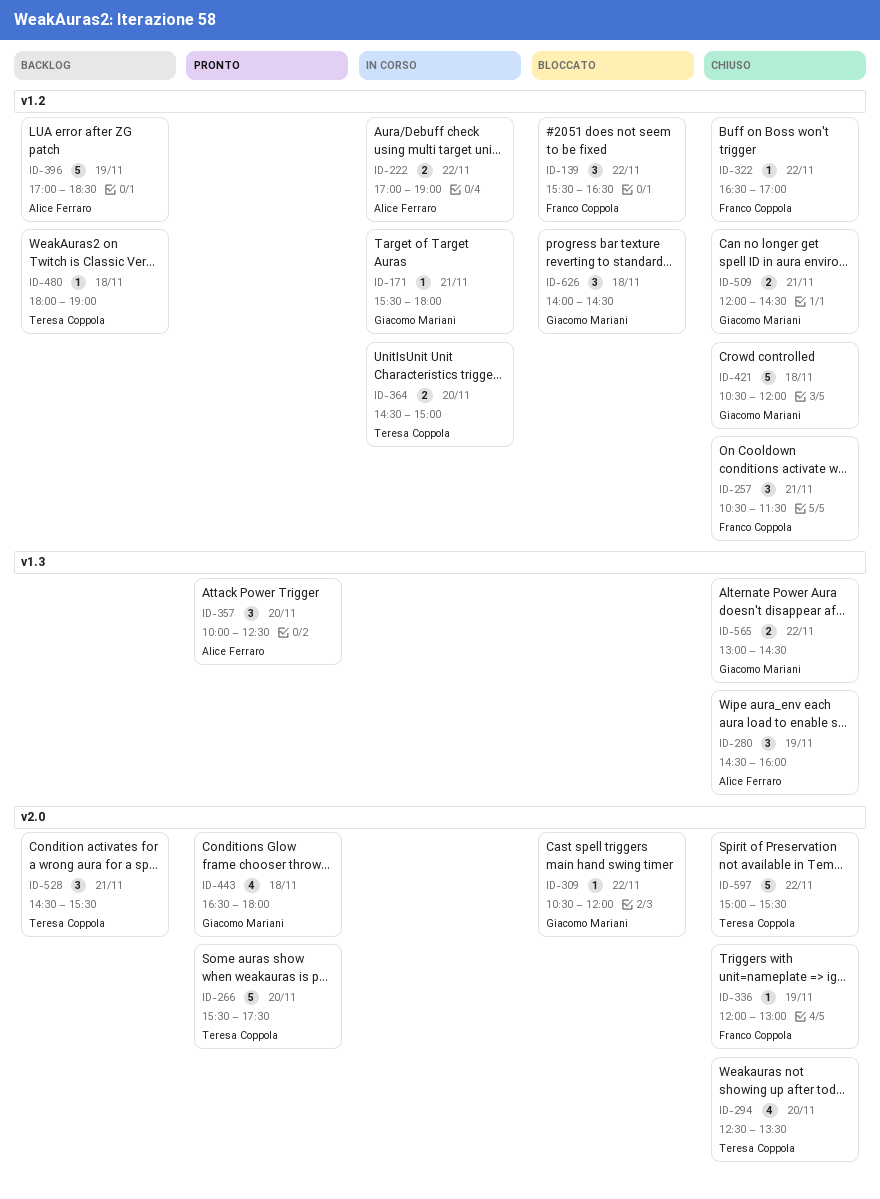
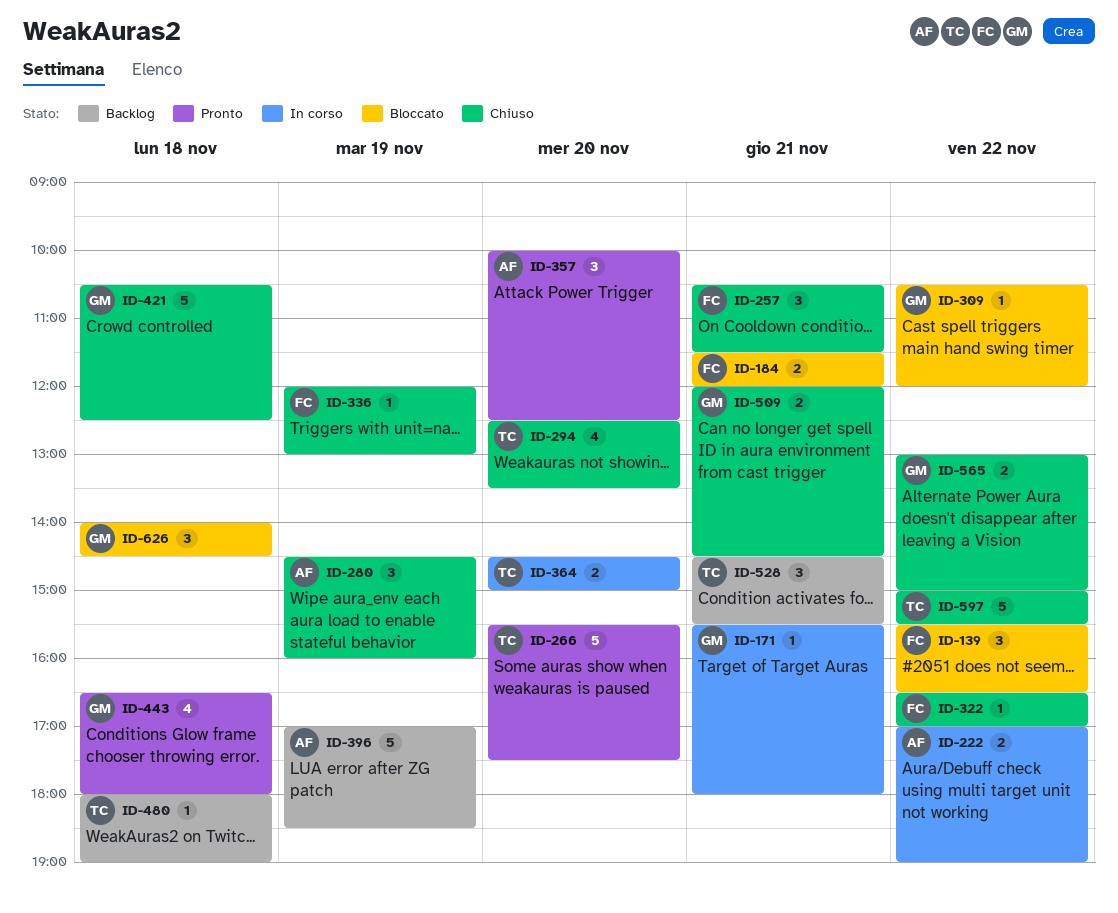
ID-184: none -> present
ID-421, ends: 12:00 -> 12:30
ID-565, ends: 14:30 -> 15:00

